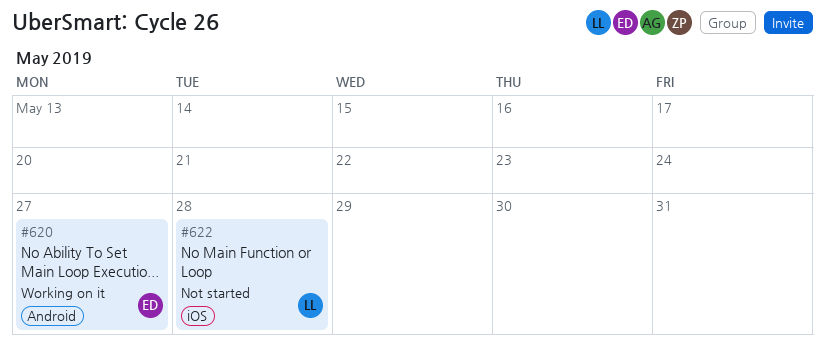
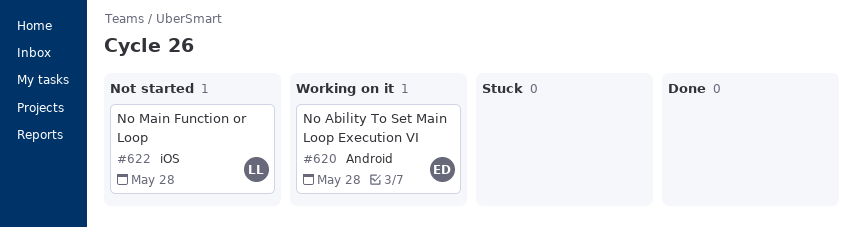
#620, due: May 27 -> May 28

